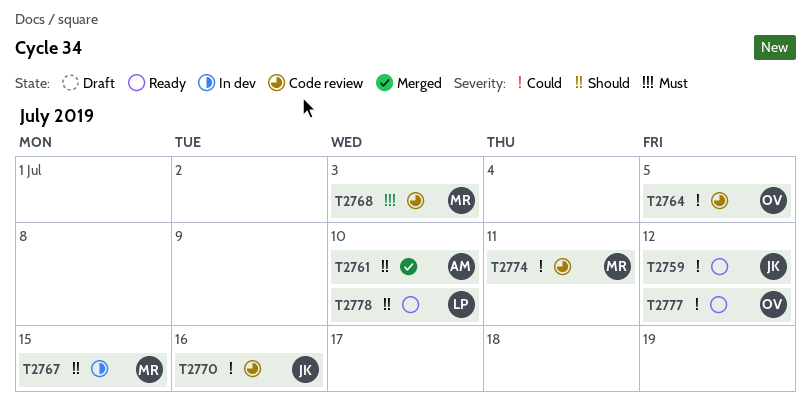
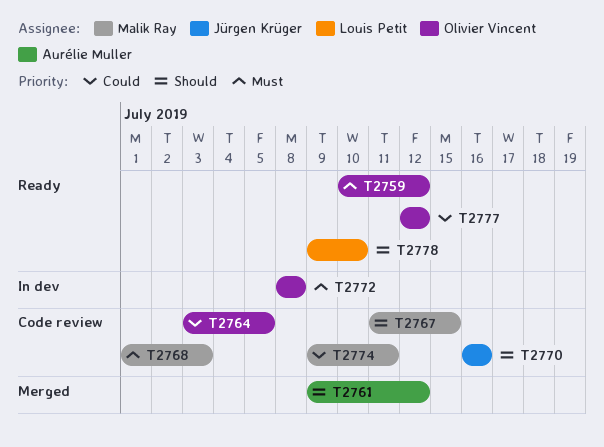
T2759, owner: Jürgen Krüger -> Olivier Vincent
T2759, priority: Could -> Must
T2761, due: Jul 10 -> Jul 12
T2767, status: In dev -> Code review
T2770, priority: Could -> Should
T2772: none -> present

